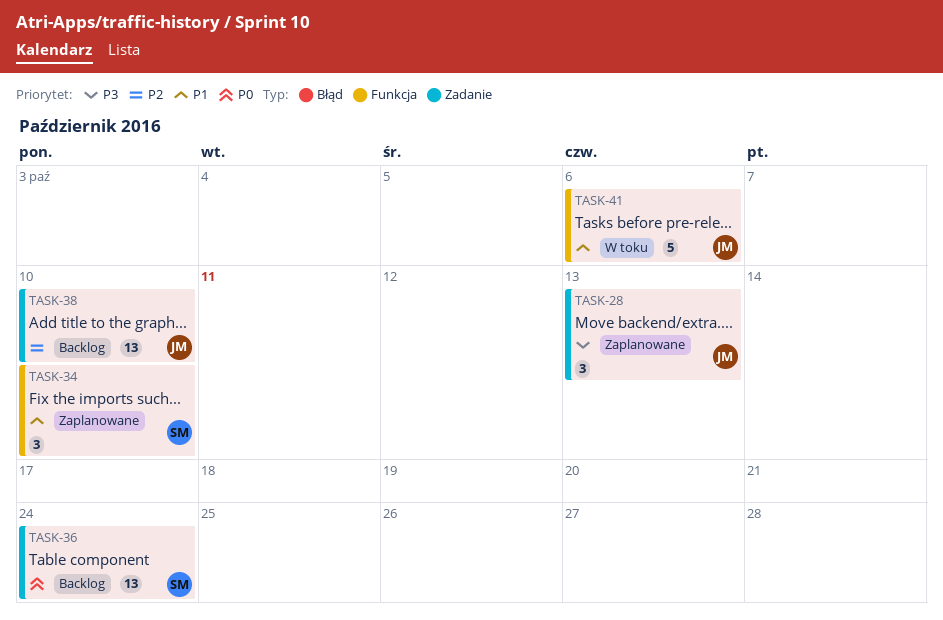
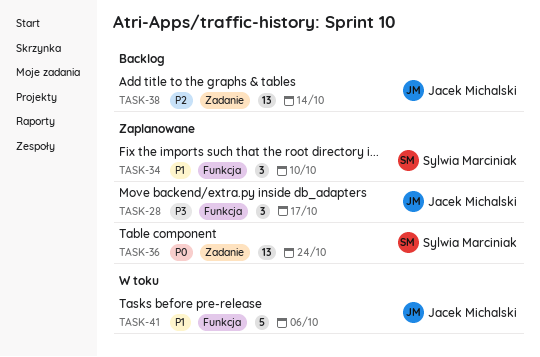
TASK-28, label: Zadanie -> Funkcja
TASK-28, due: Oct 13 -> Oct 17
TASK-36, status: Backlog -> Zaplanowane
TASK-38, due: Oct 10 -> Oct 14

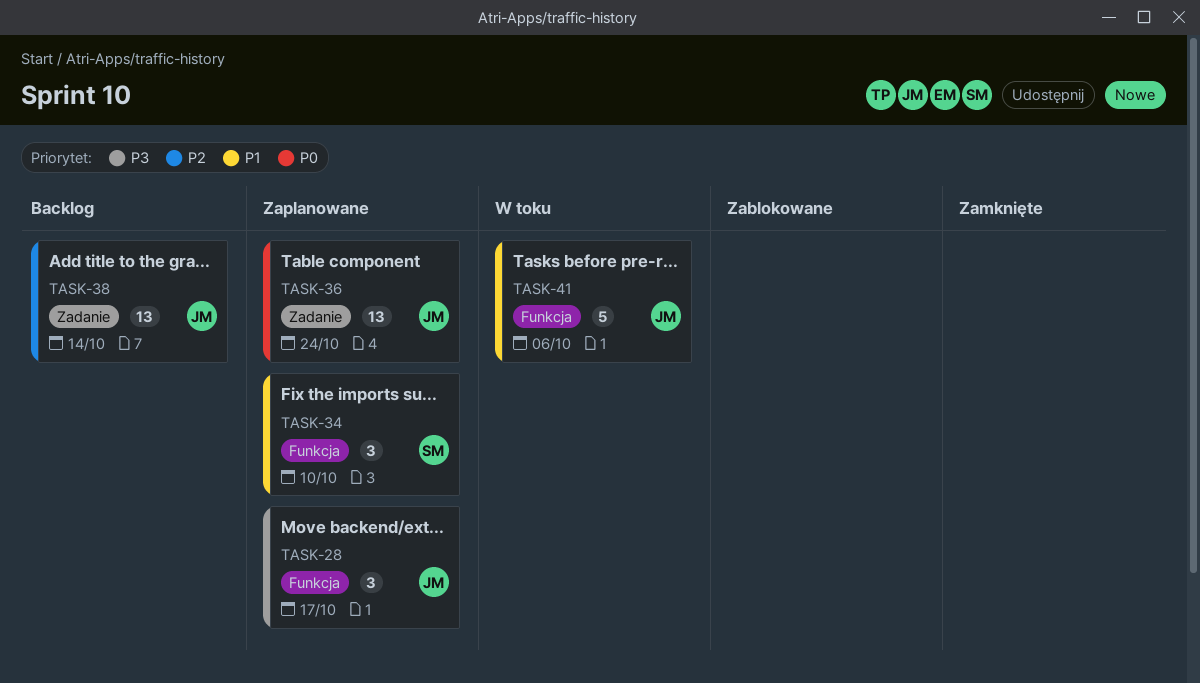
TASK-36, owner: Sylwia Marciniak -> Jacek Michalski

